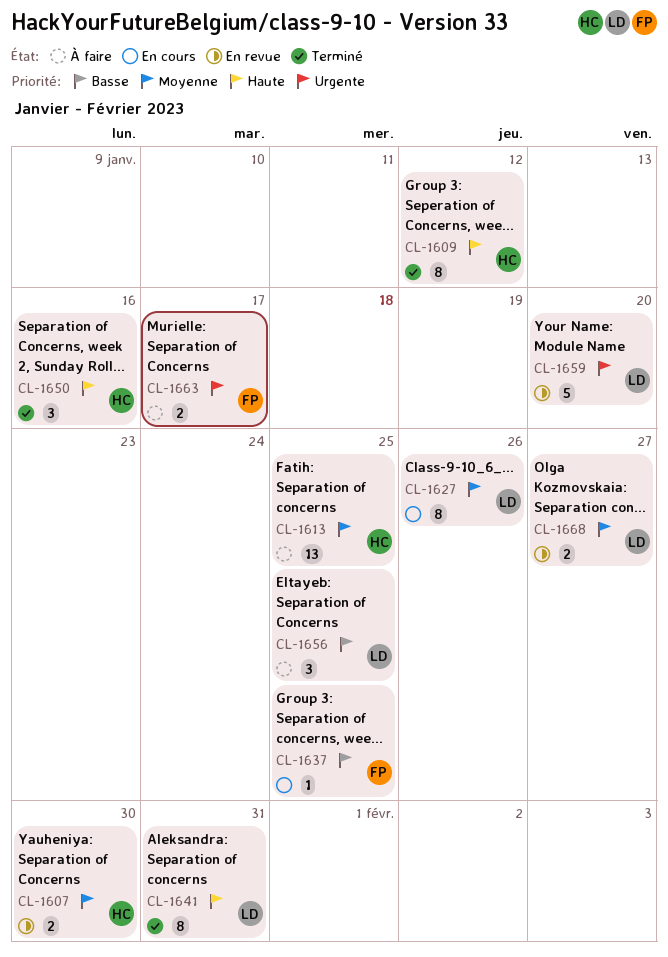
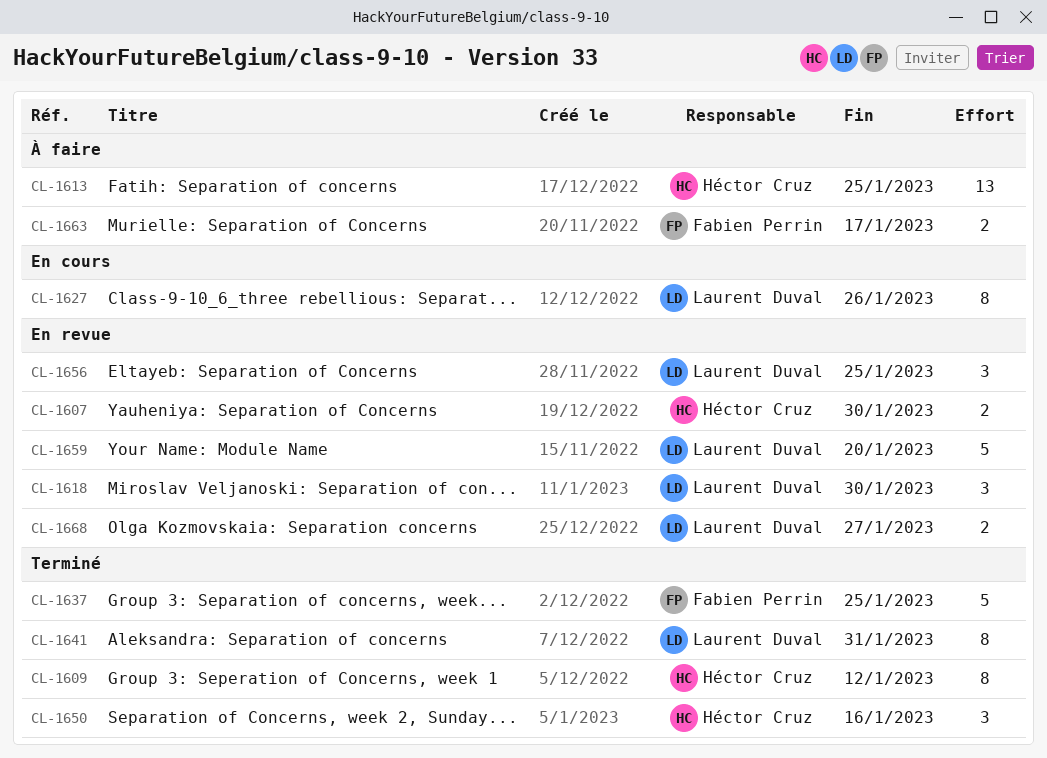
CL-1618: none -> present
CL-1637, status: En cours -> Terminé
CL-1637, estimate: 1 -> 5
CL-1656, status: À faire -> En revue

